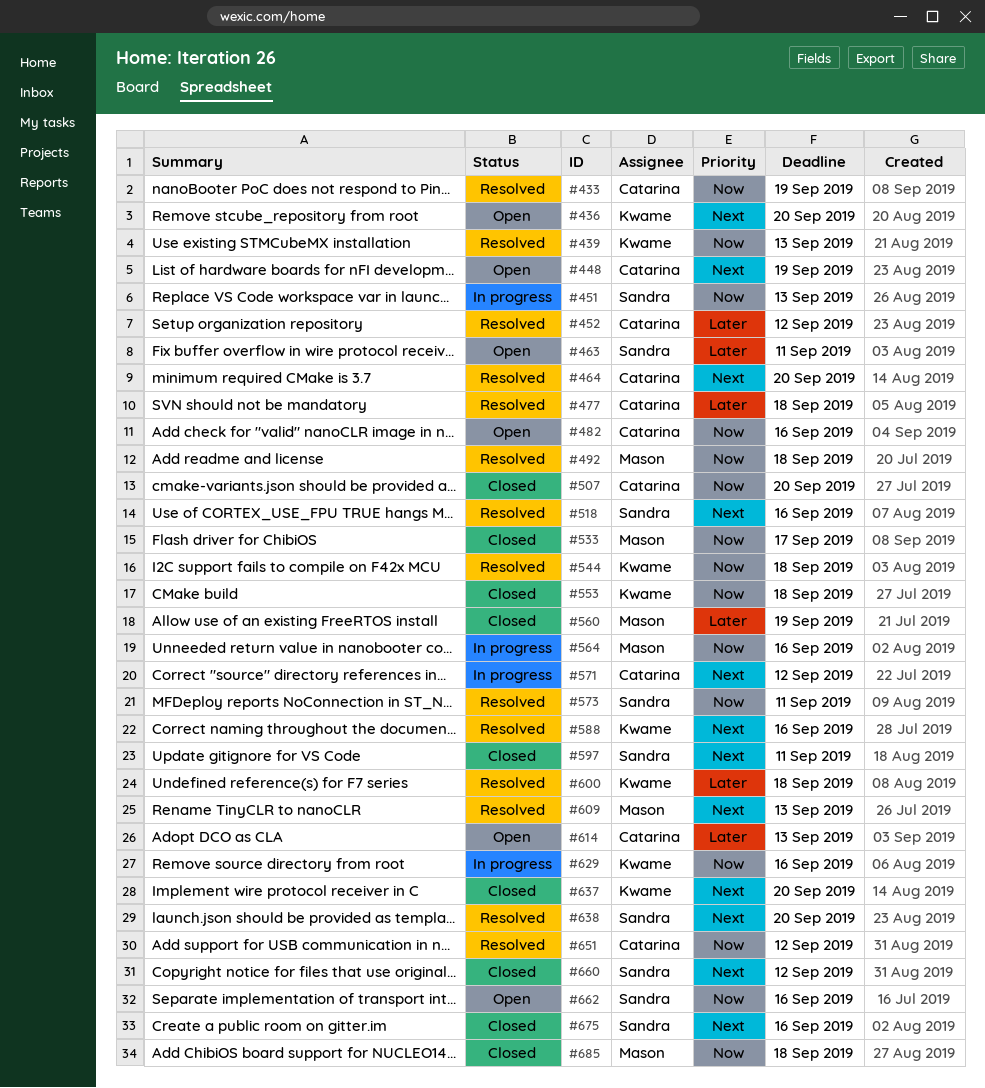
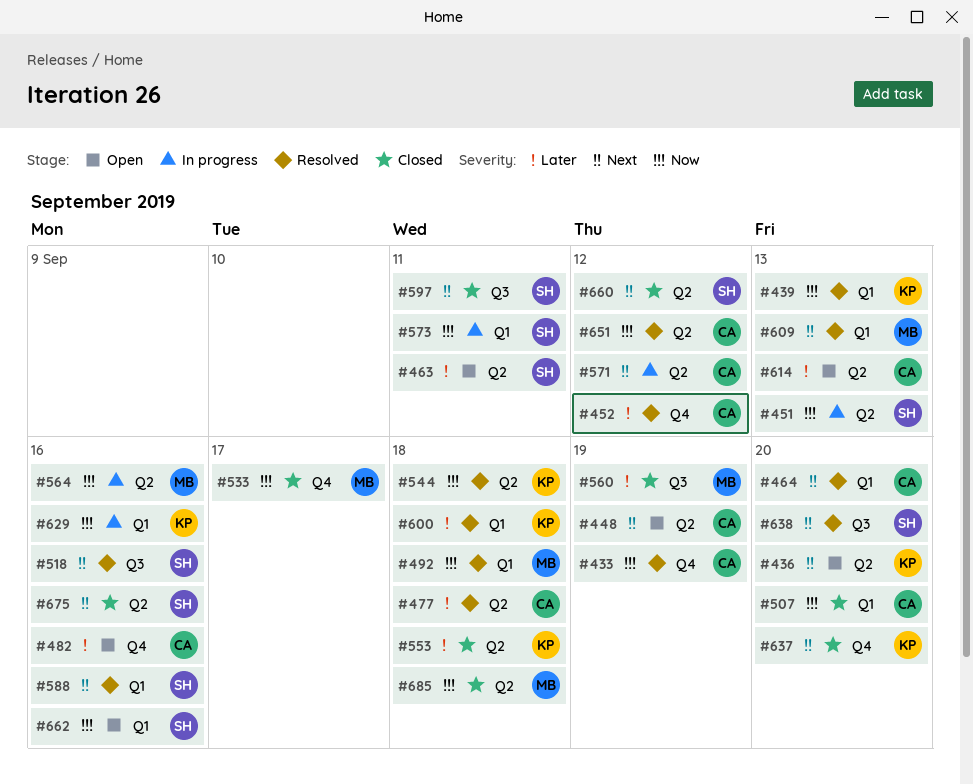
#482, priority: Now -> Later
#553, priority: Now -> Later
#573, status: Resolved -> In progress
#588, owner: Kwame -> Sandra

